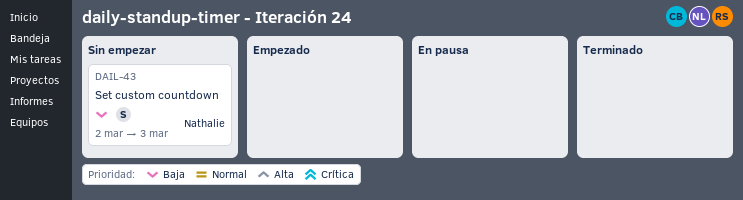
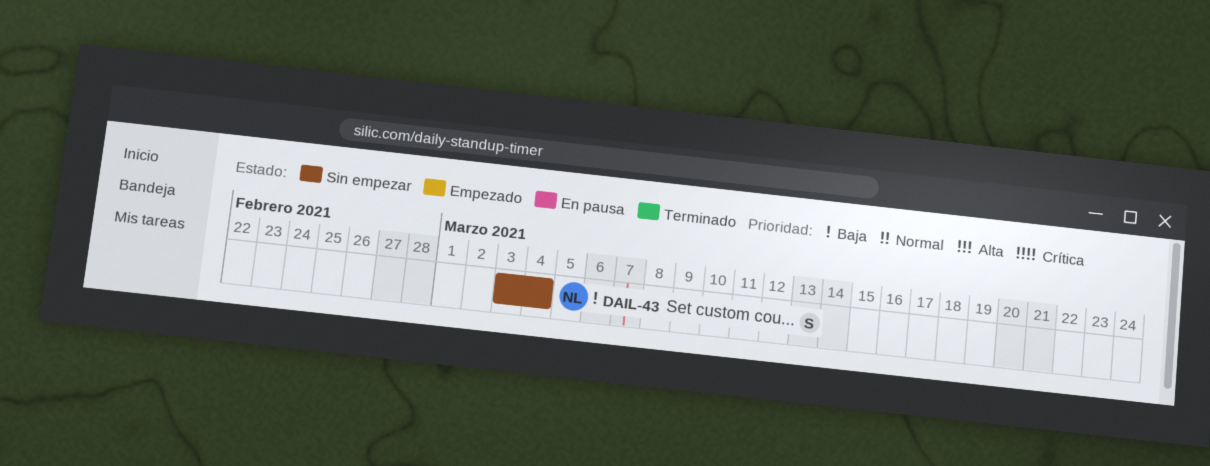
DAIL-43, start: Mar 2 -> Mar 3
DAIL-43, due: Mar 3 -> Mar 4

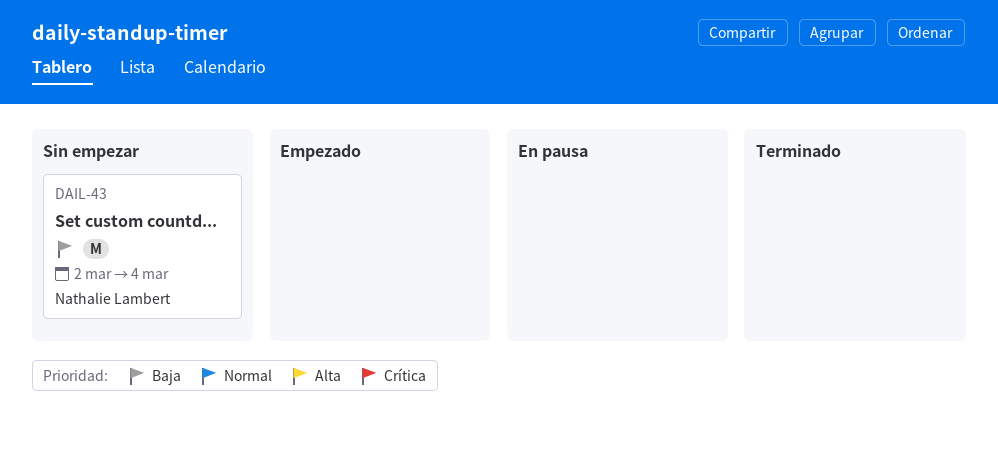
DAIL-43, estimate: S -> M
DAIL-43, start: Mar 3 -> Mar 2

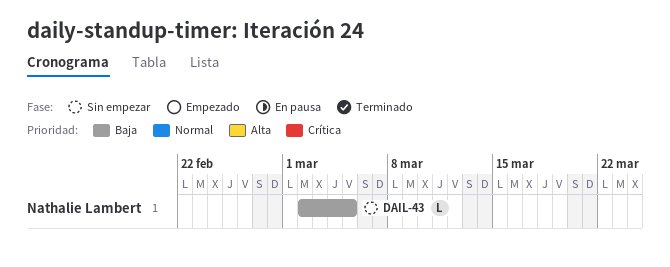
DAIL-43, estimate: M -> L
DAIL-43, due: Mar 4 -> Mar 5

